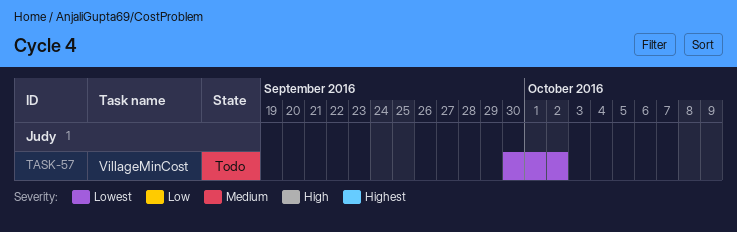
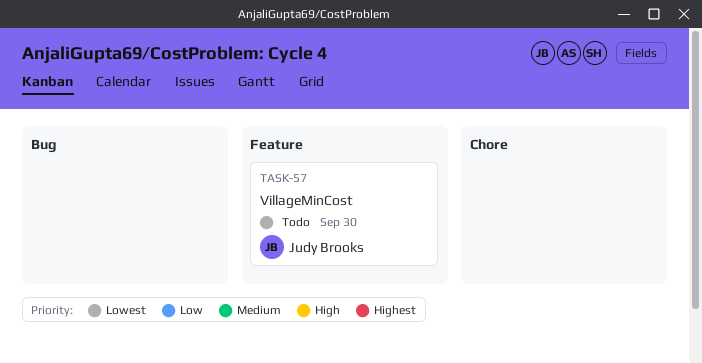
TASK-57, due: Oct 2 -> Sep 30

